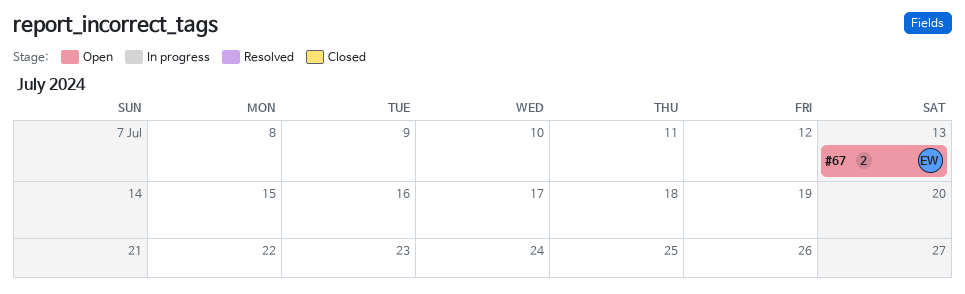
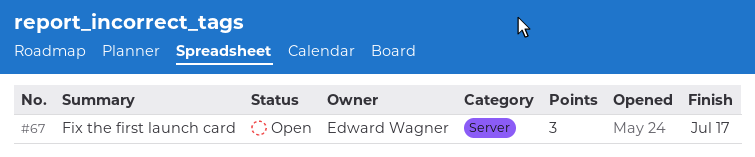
#67, estimate: 2 -> 3
#67, due: Jul 13 -> Jul 17

